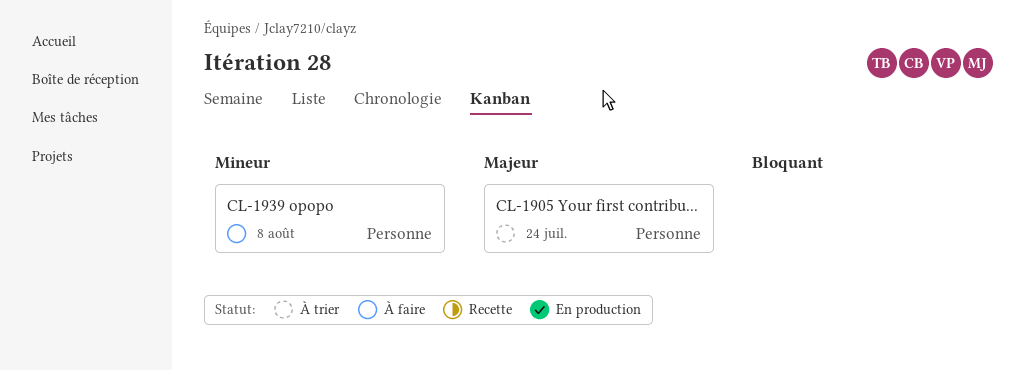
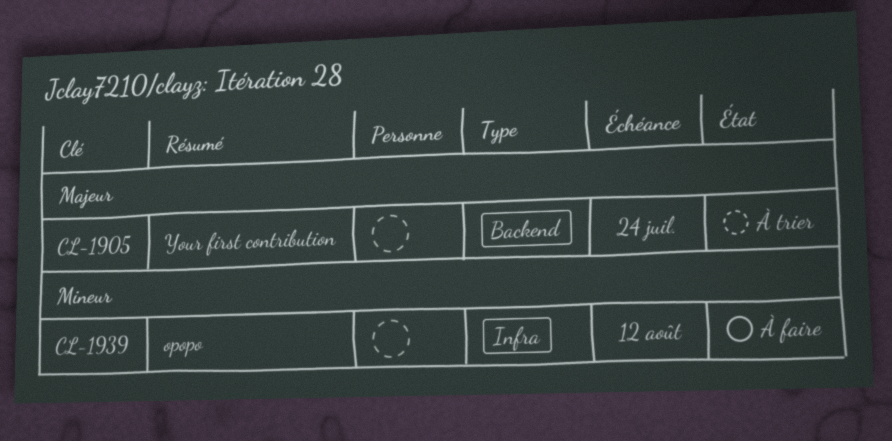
CL-1939, due: Aug 8 -> Aug 12

